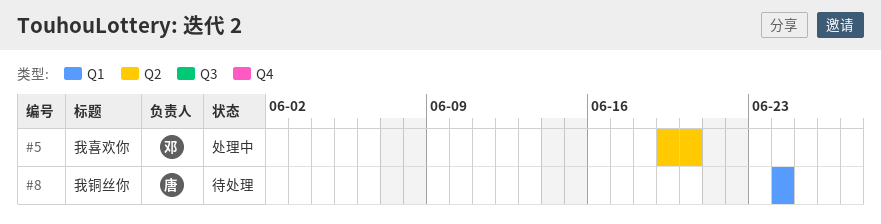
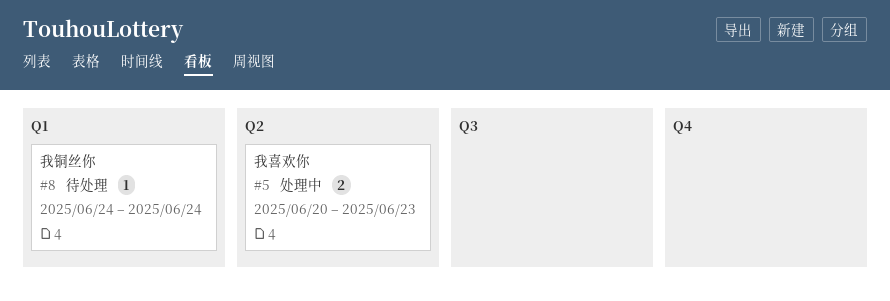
#5, start: Jun 19 -> Jun 20
#5, due: Jun 20 -> Jun 23

